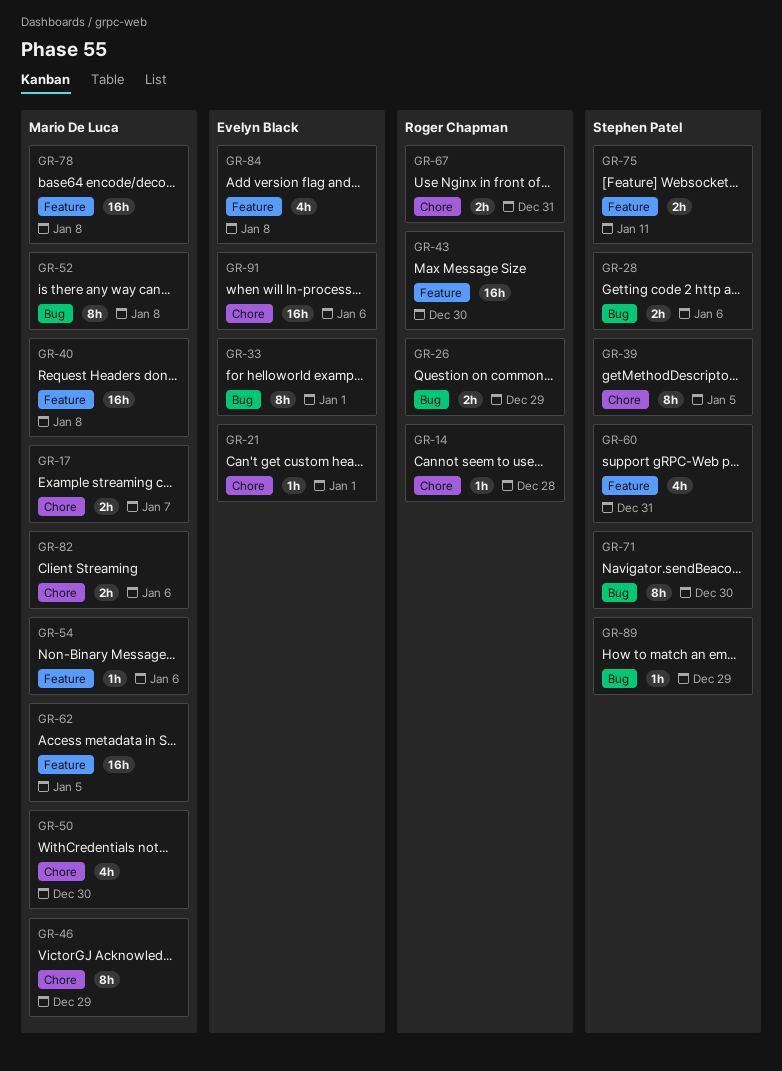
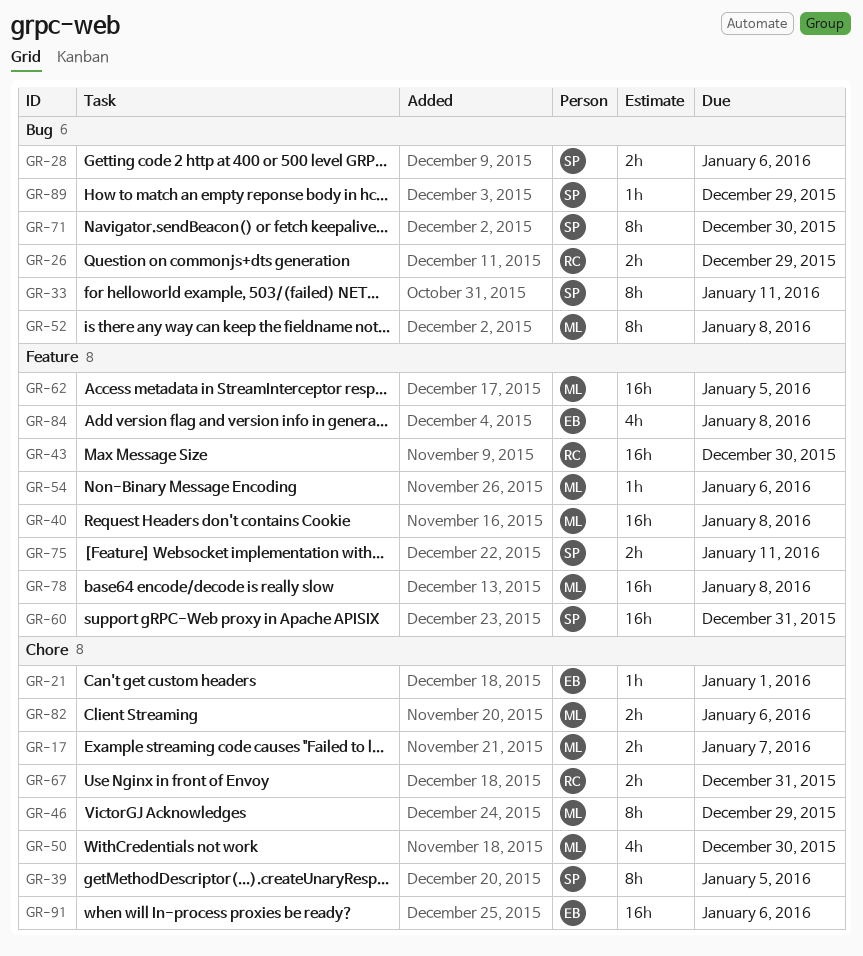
GR-14: present -> none
GR-33, owner: Evelyn Black -> Stephen Patel
GR-33, due: Jan 1 -> Jan 11
GR-60, estimate: 4h -> 16h

